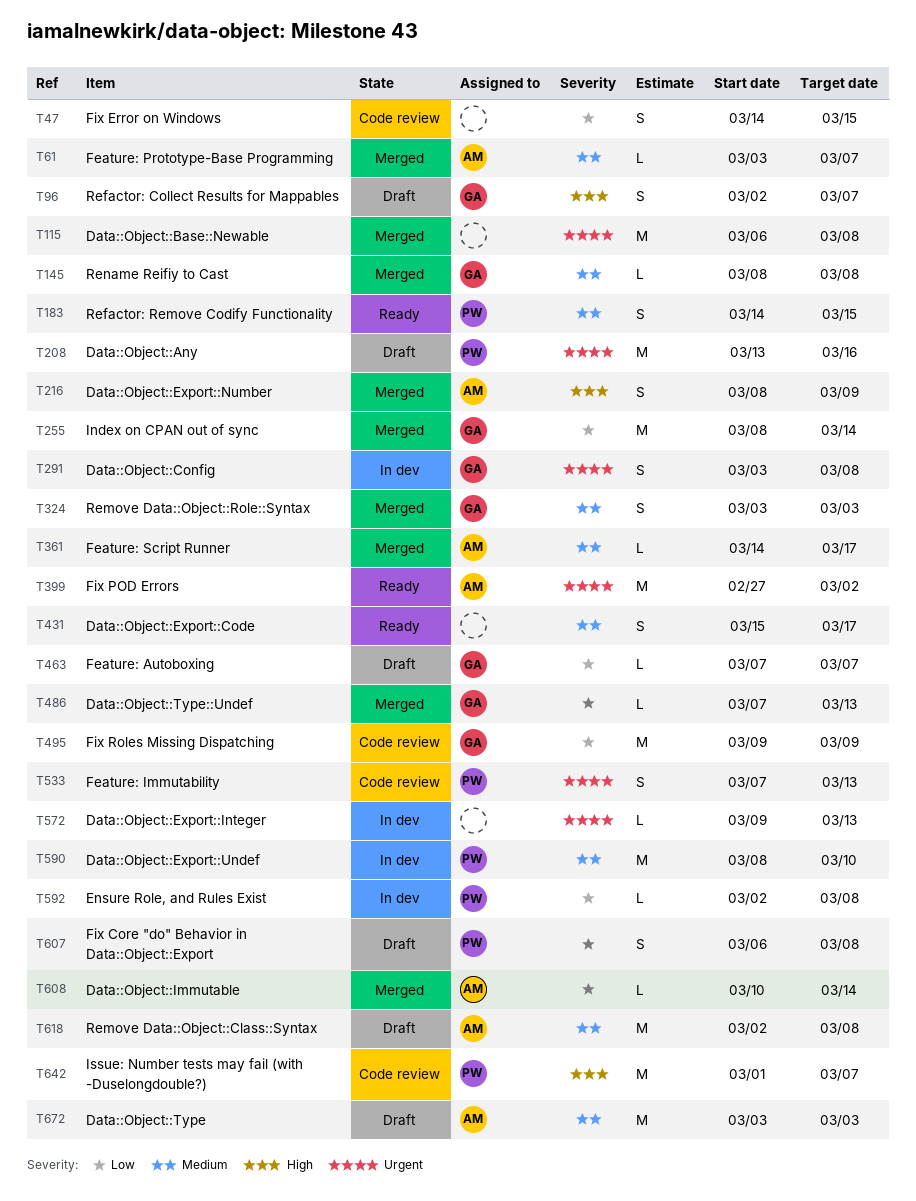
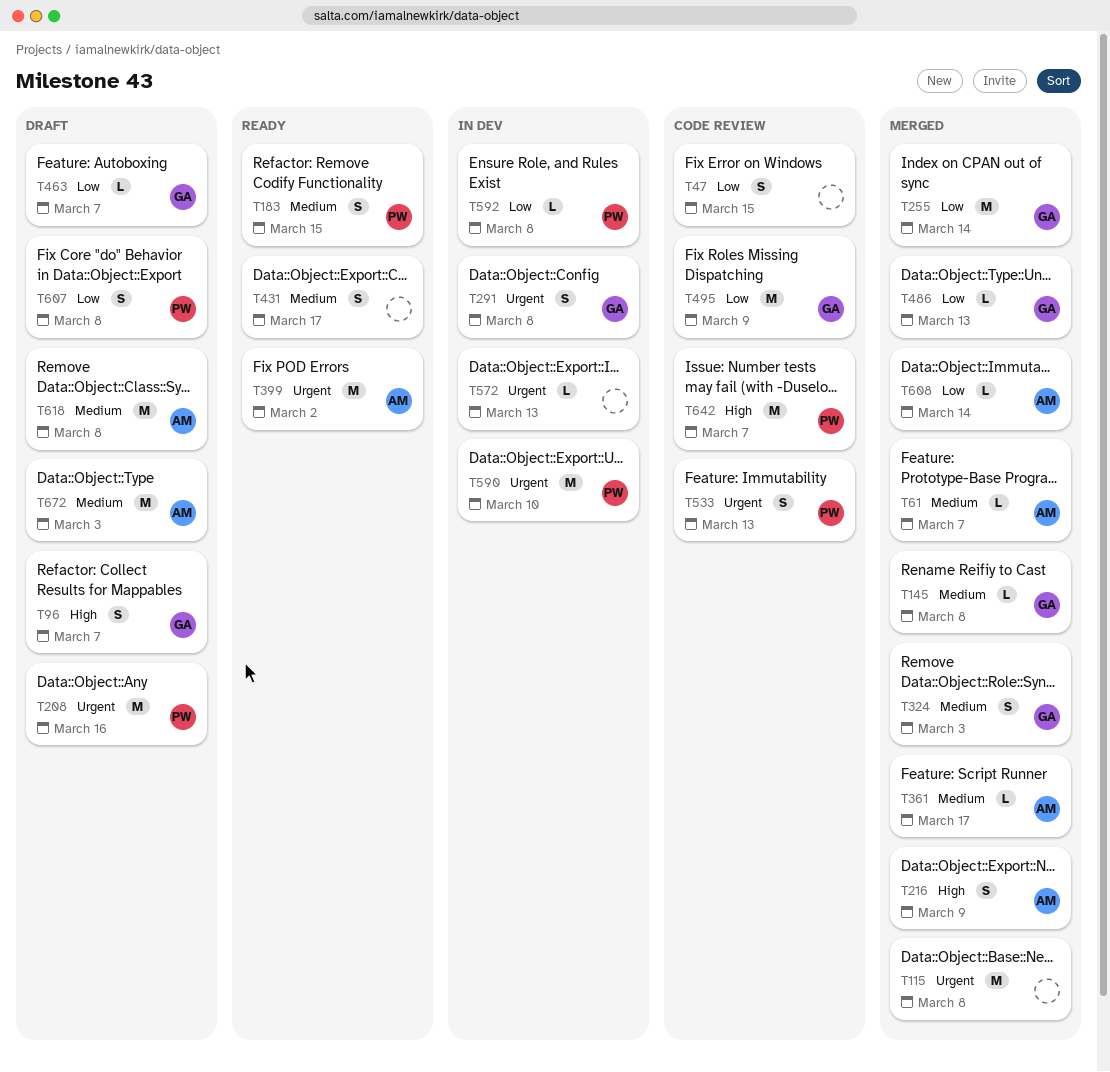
T590, priority: Medium -> Urgent

